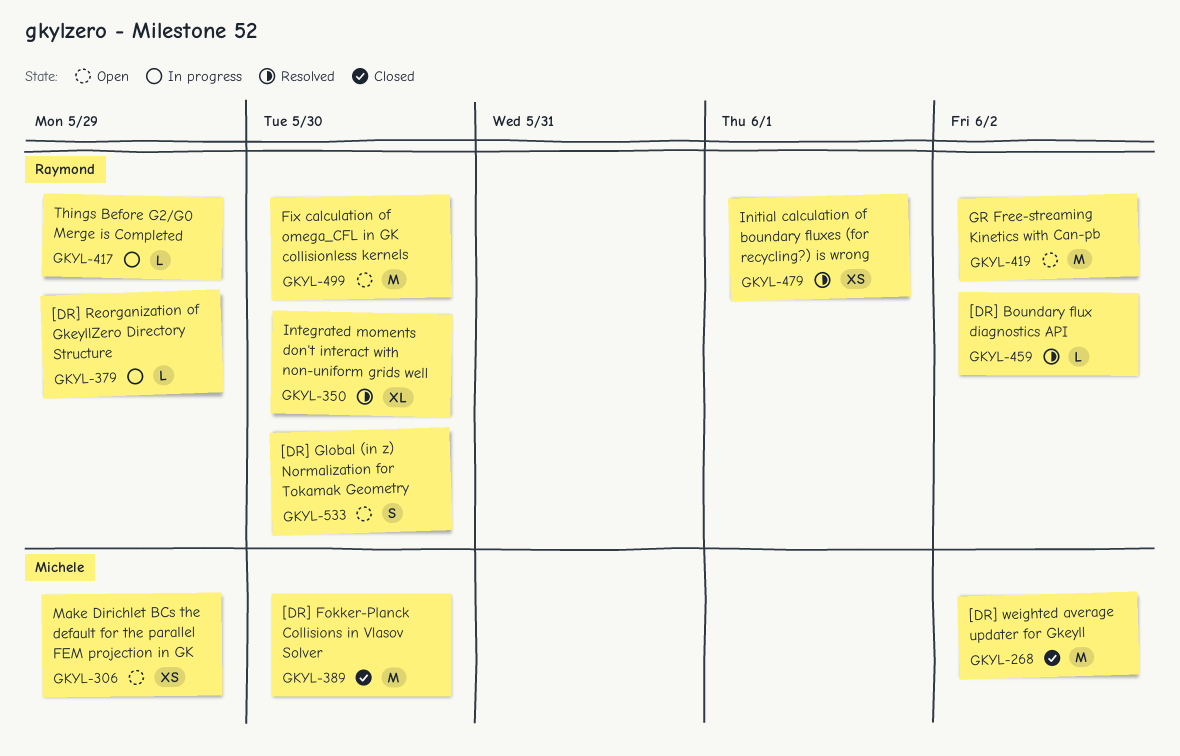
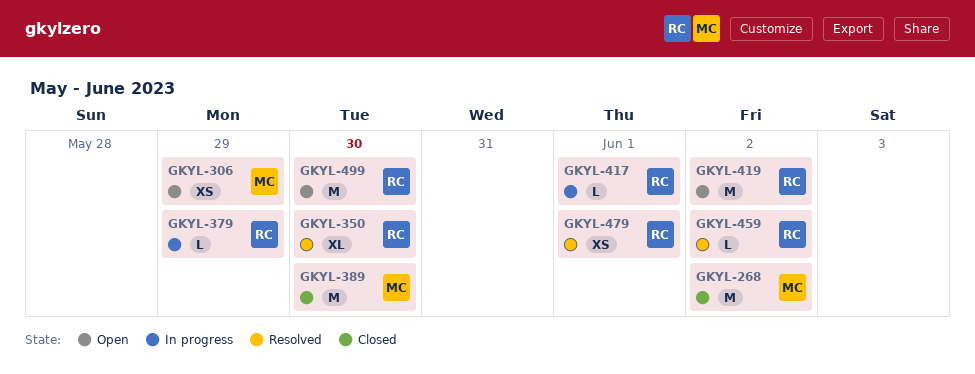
GKYL-417, due: May 29 -> Jun 1
GKYL-533: present -> none

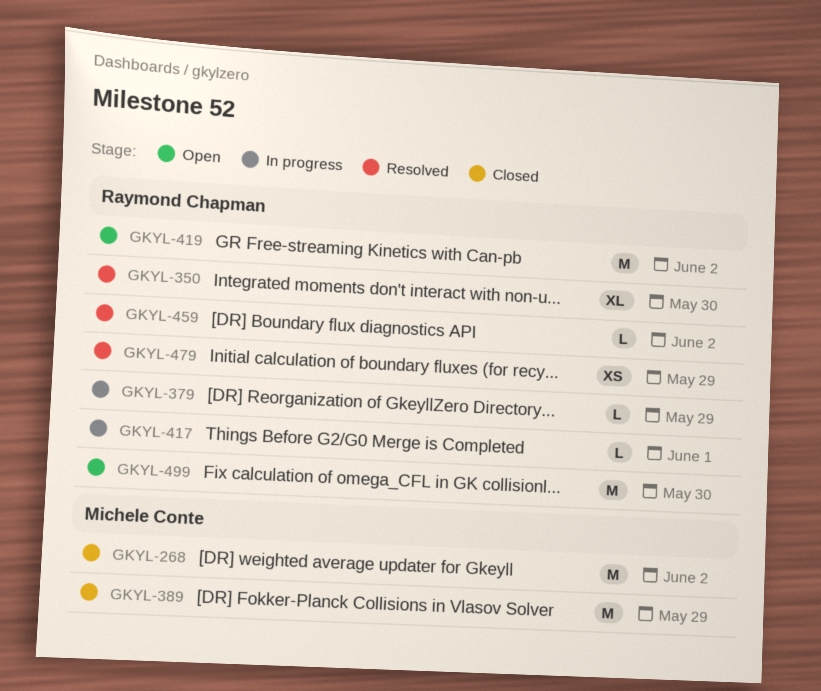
GKYL-306: present -> none
GKYL-389, due: May 30 -> May 29
GKYL-479, due: Jun 1 -> May 29

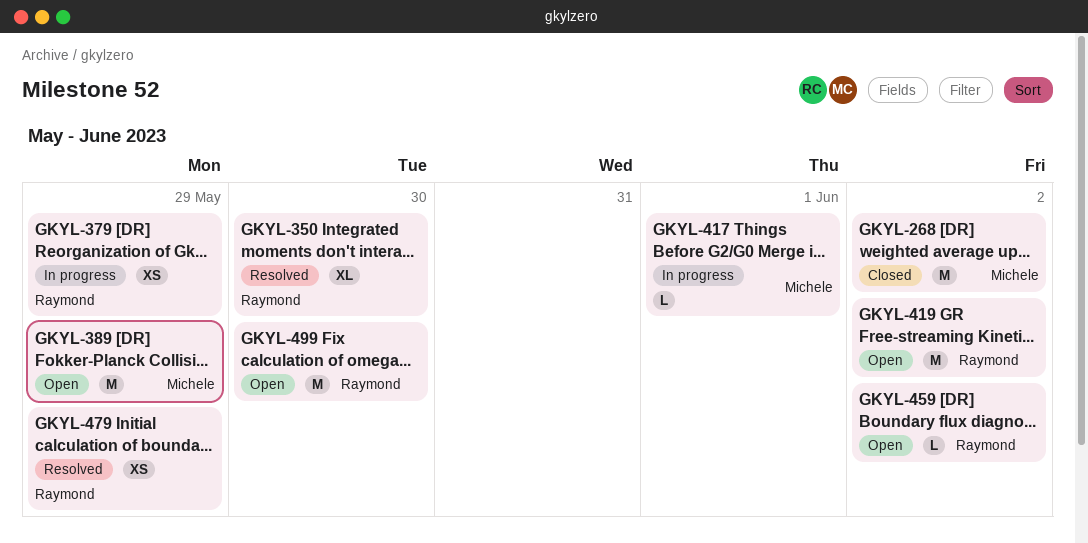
GKYL-379, estimate: L -> XS
GKYL-389, status: Closed -> Open
GKYL-417, owner: Raymond Chapman -> Michele Conte
GKYL-459, status: Resolved -> Open

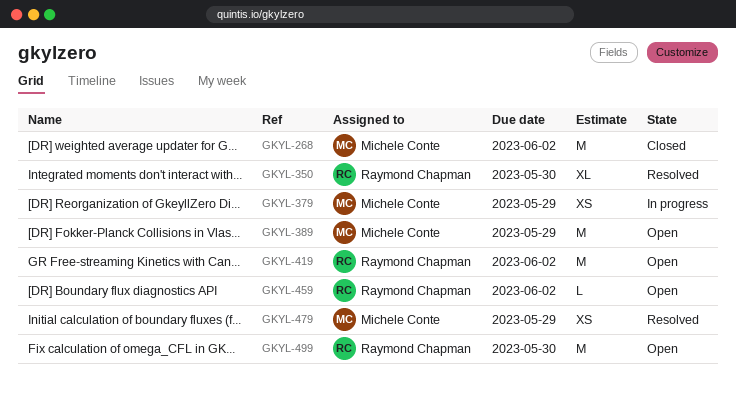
GKYL-379, owner: Raymond Chapman -> Michele Conte
GKYL-417: present -> none
GKYL-479, owner: Raymond Chapman -> Michele Conte

